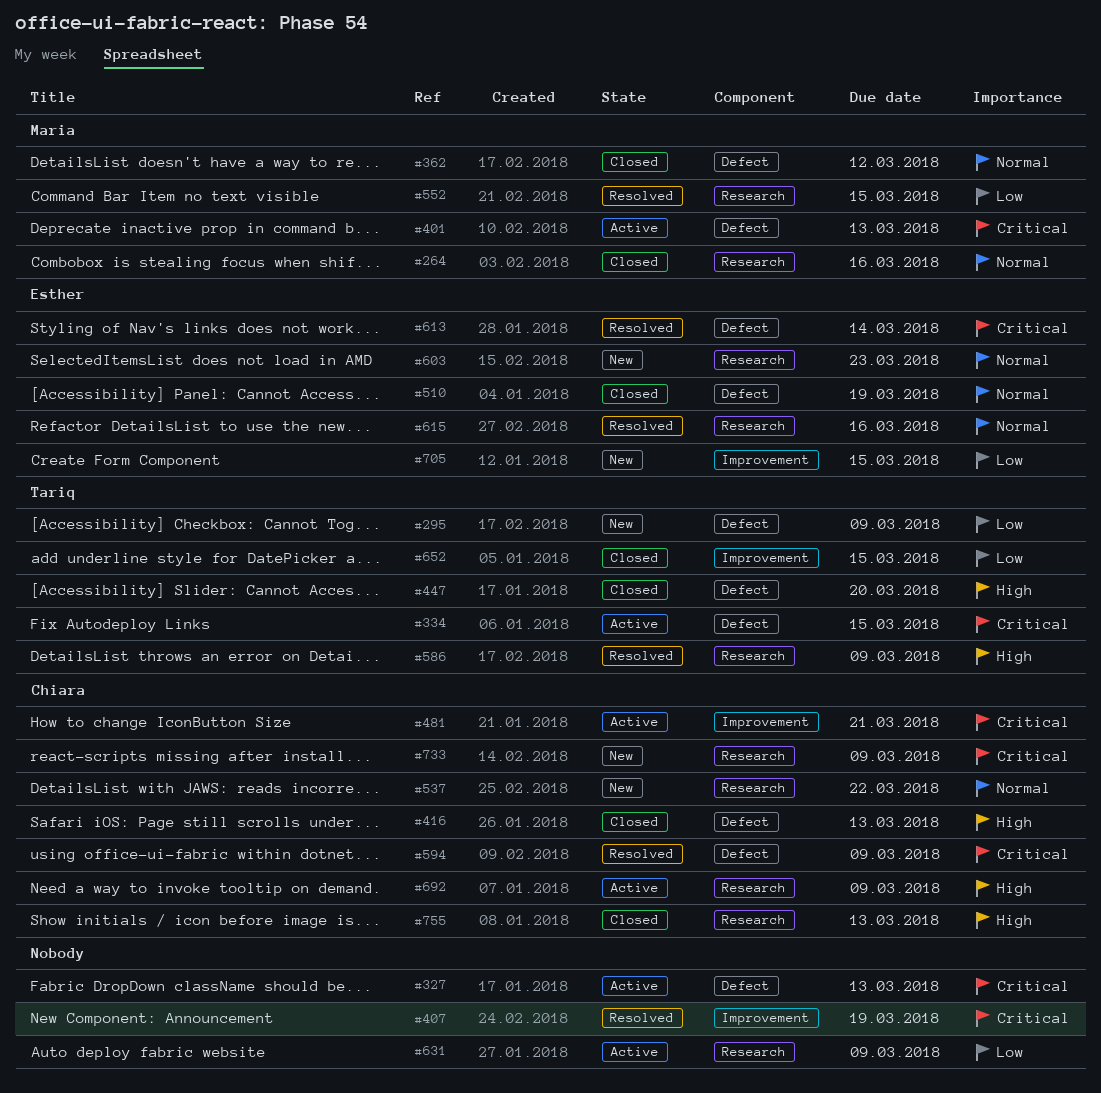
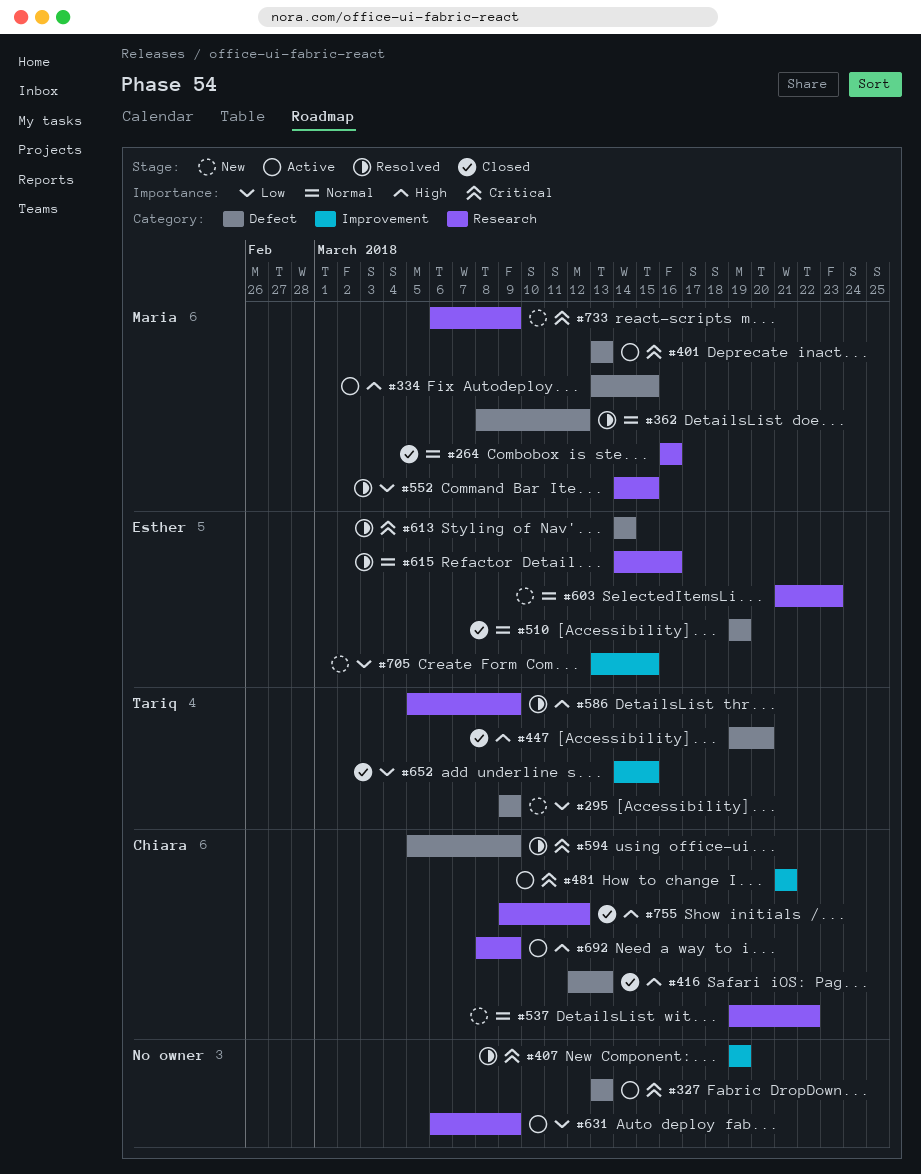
#334, owner: Tariq -> Maria
#334, priority: Critical -> High
#362, status: Closed -> Resolved
#733, owner: Chiara -> Maria
#755, due: Mar 13 -> Mar 12

